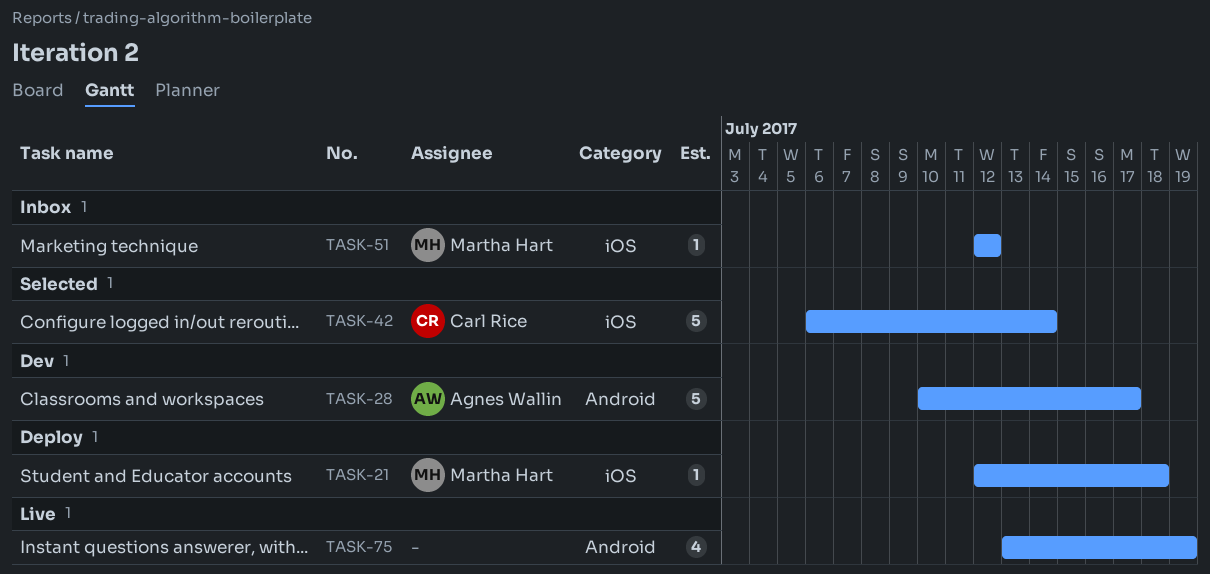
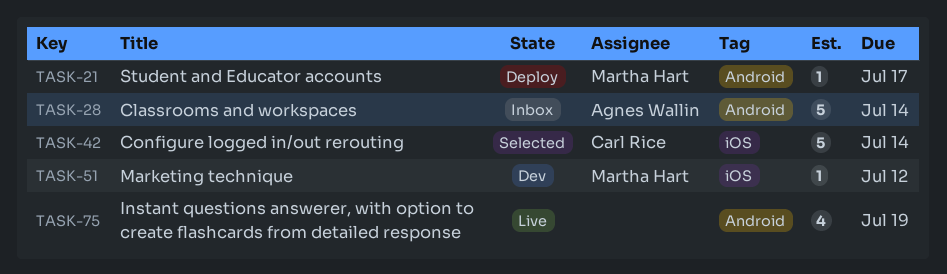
TASK-21, label: iOS -> Android
TASK-21, due: Jul 18 -> Jul 17
TASK-28, status: Dev -> Inbox
TASK-28, due: Jul 17 -> Jul 14
TASK-51, status: Inbox -> Dev

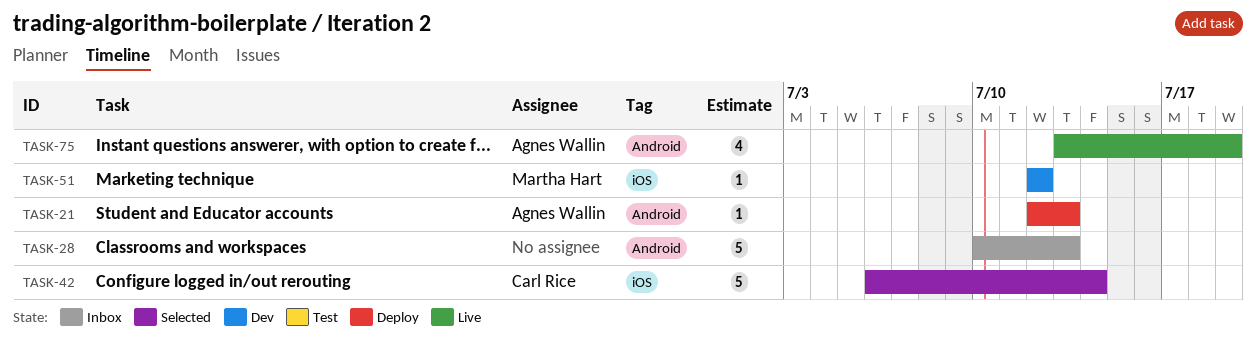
TASK-21, owner: Martha Hart -> Agnes Wallin
TASK-21, due: Jul 17 -> Jul 13
TASK-28, owner: Agnes Wallin -> none
TASK-28, due: Jul 14 -> Jul 13
TASK-75, owner: none -> Agnes Wallin

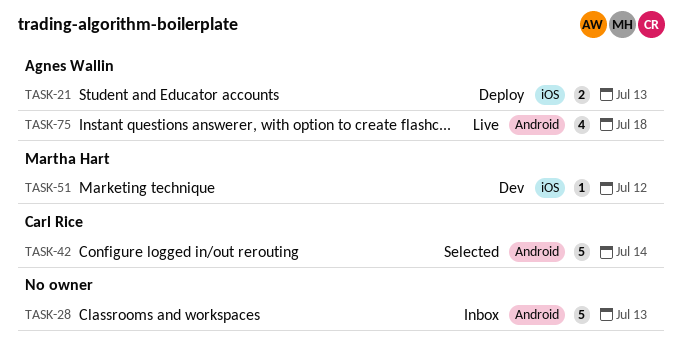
TASK-21, label: Android -> iOS
TASK-21, estimate: 1 -> 2
TASK-42, label: iOS -> Android
TASK-75, due: Jul 19 -> Jul 18

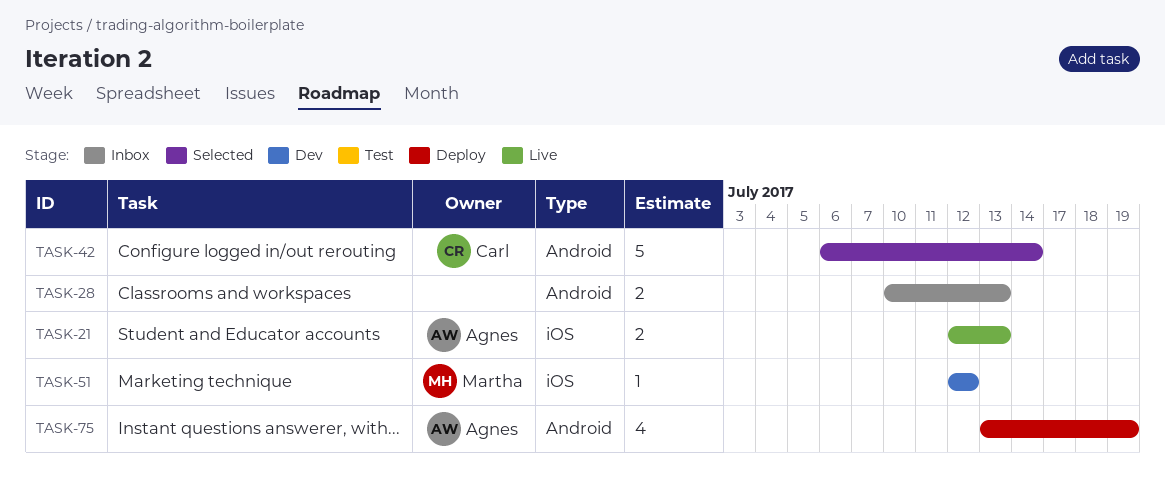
TASK-21, status: Deploy -> Live
TASK-28, estimate: 5 -> 2
TASK-75, status: Live -> Deploy
TASK-75, due: Jul 18 -> Jul 19

